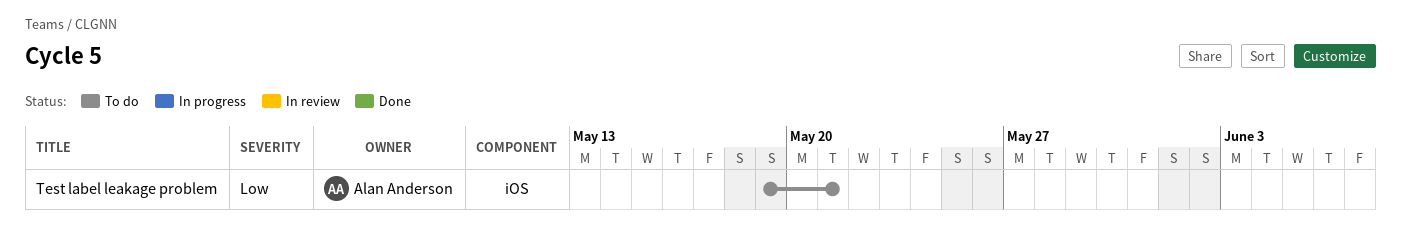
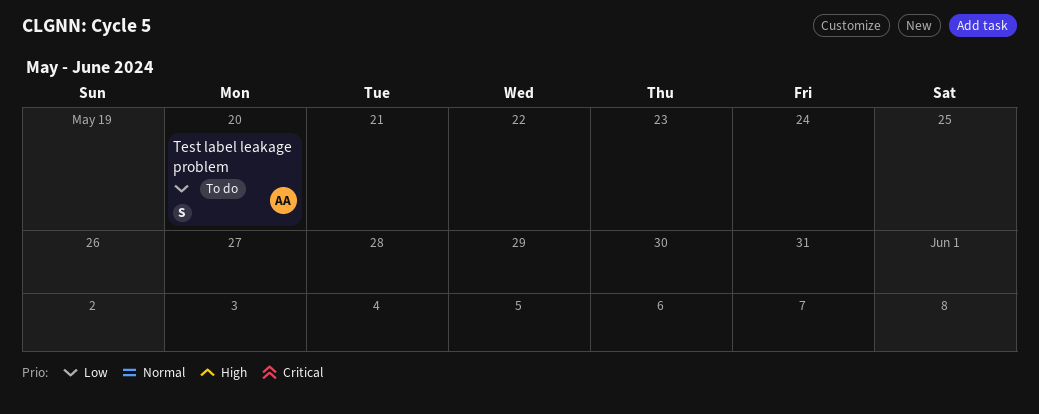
Test label leakage problem, due: May 21 -> May 20

